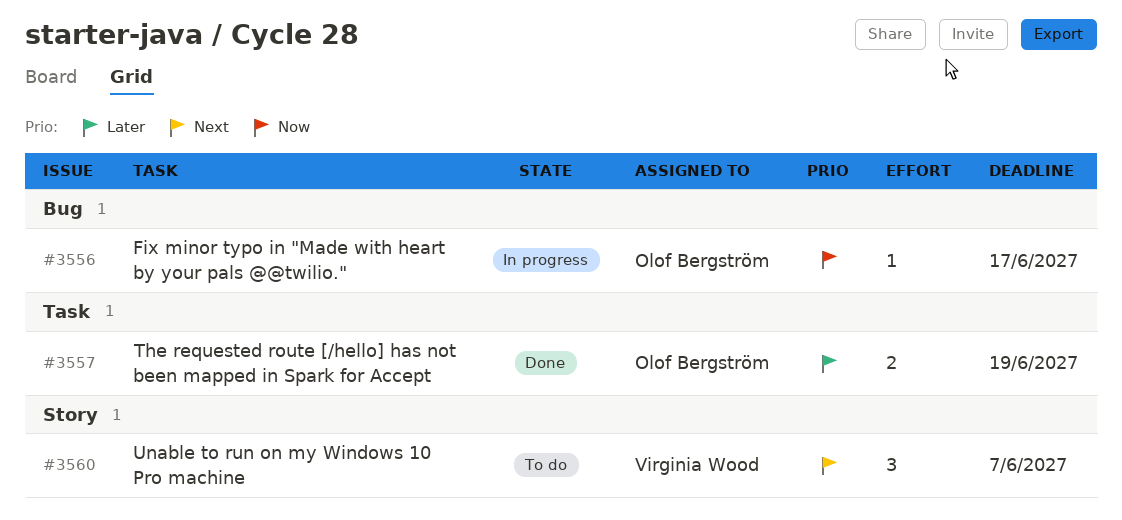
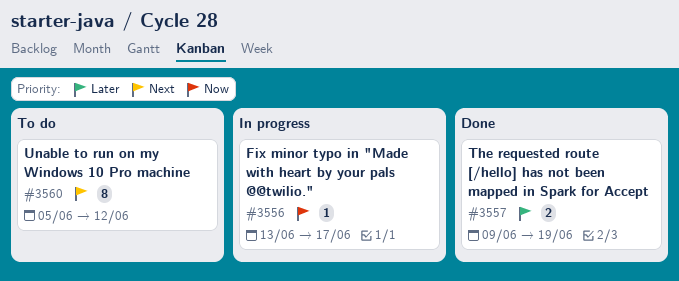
#3560, estimate: 3 -> 8
#3560, due: Jun 7 -> Jun 12

